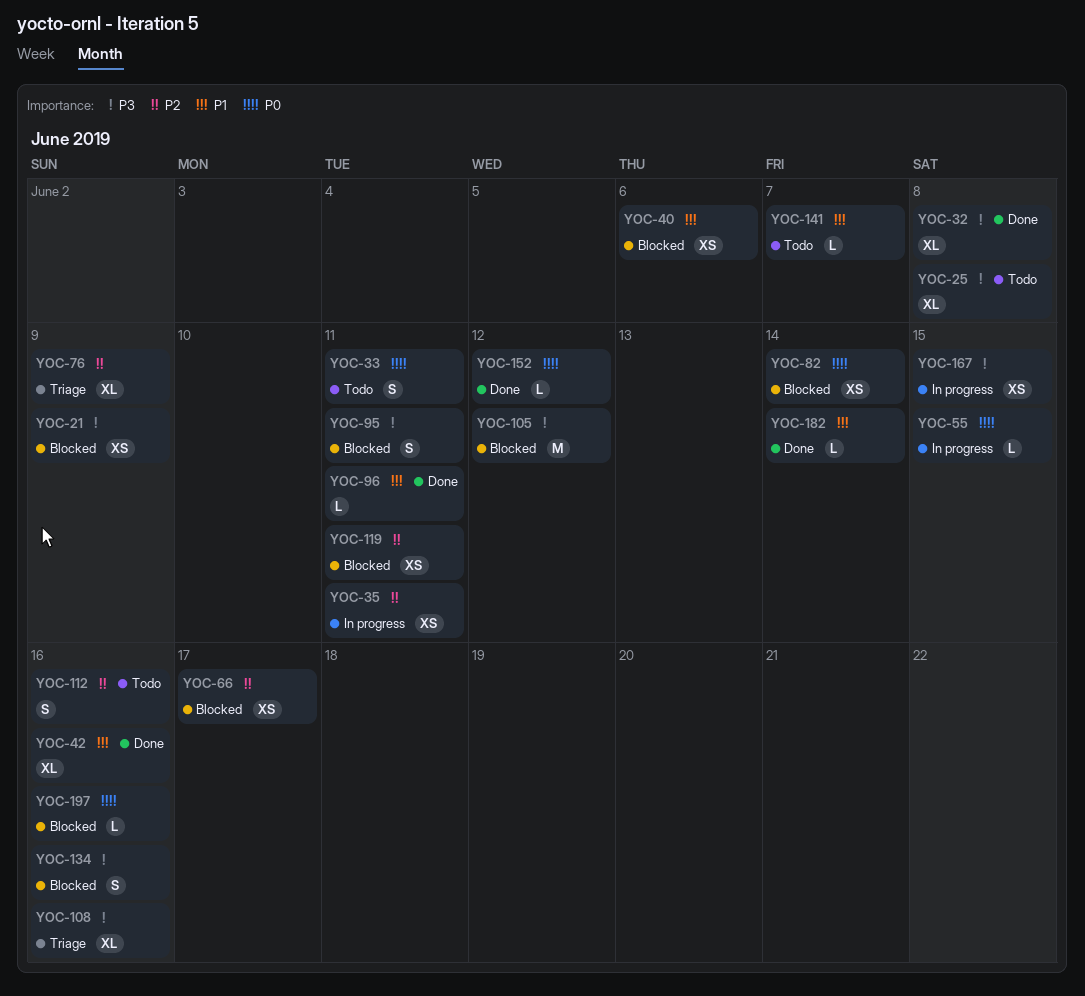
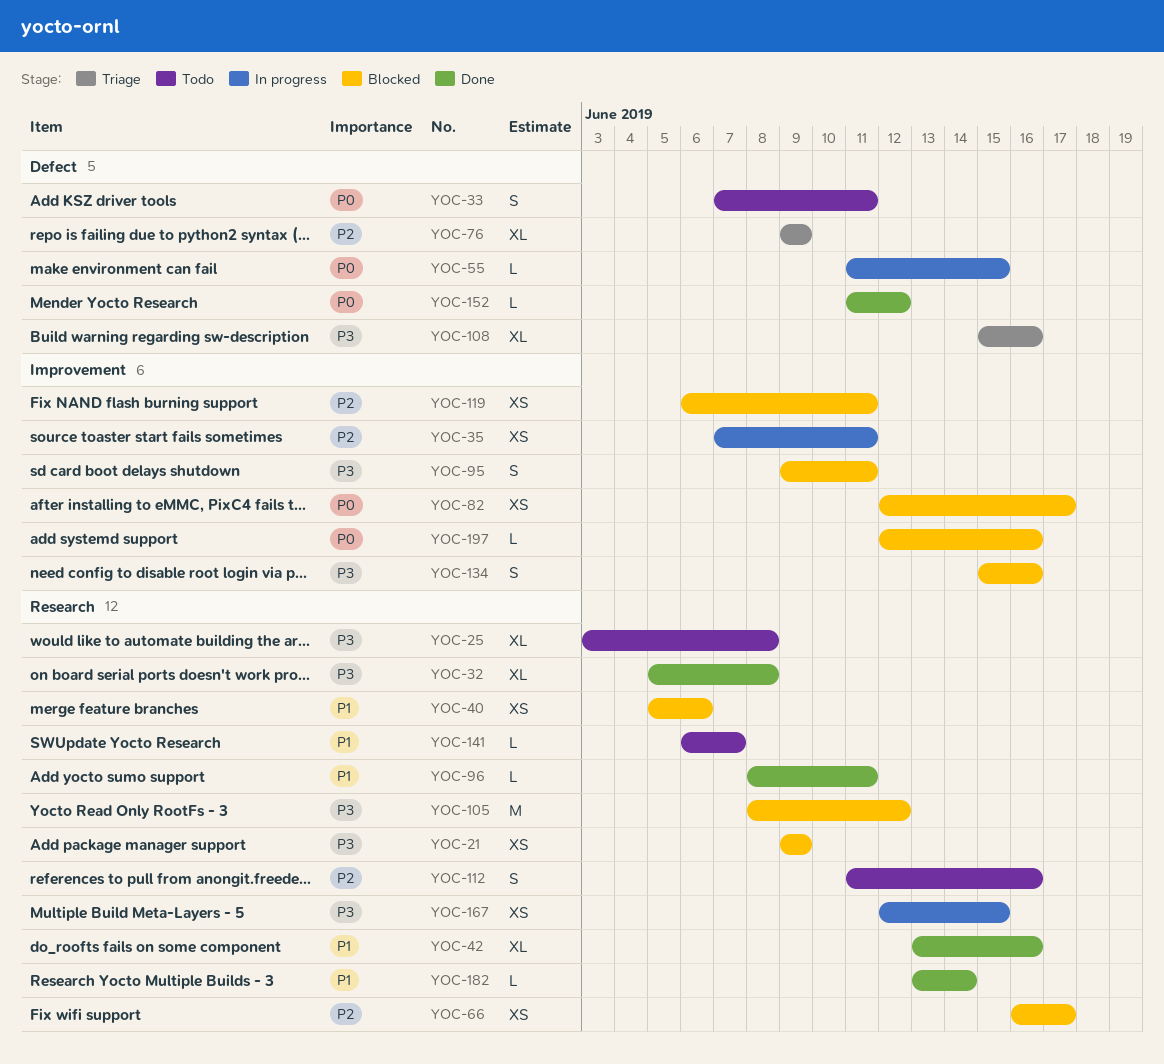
YOC-82, due: Jun 14 -> Jun 17

